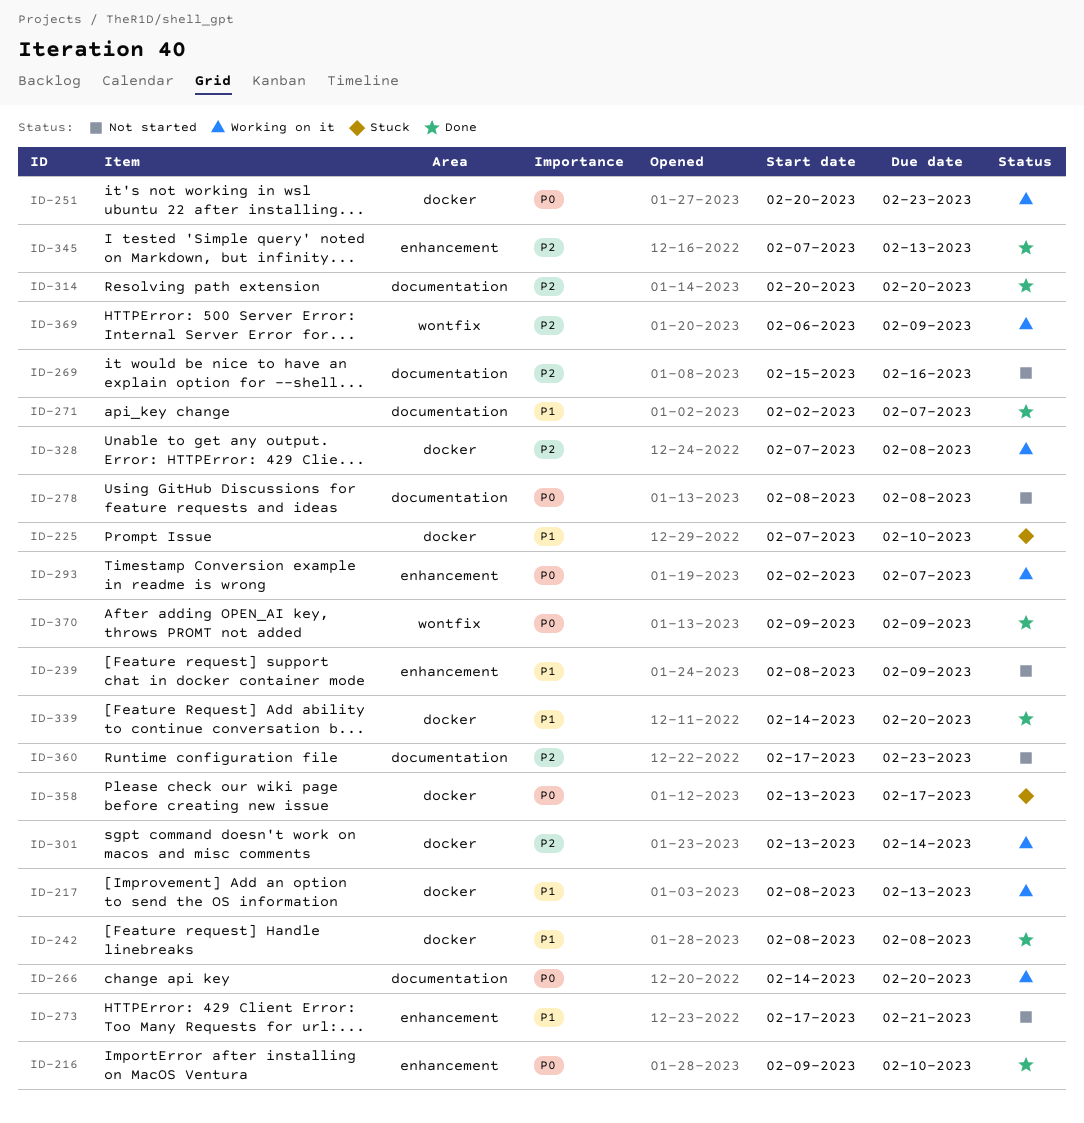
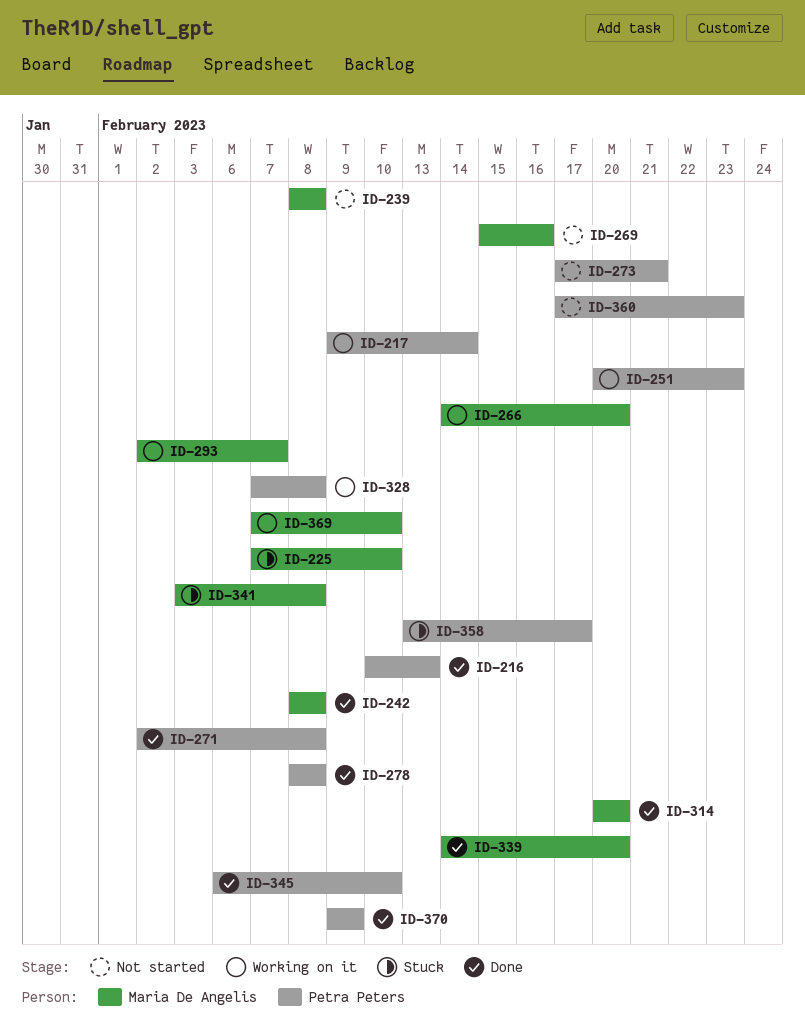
ID-216, start: Feb 9 -> Feb 10
ID-216, due: Feb 10 -> Feb 13
ID-217, start: Feb 8 -> Feb 9
ID-217, due: Feb 13 -> Feb 14
ID-239, due: Feb 9 -> Feb 8
ID-271, due: Feb 7 -> Feb 8
ID-278, status: Not started -> Done
ID-301: present -> none
ID-341: none -> present
ID-345, start: Feb 7 -> Feb 6
ID-345, due: Feb 13 -> Feb 10
ID-369, start: Feb 6 -> Feb 7
ID-369, due: Feb 9 -> Feb 10

